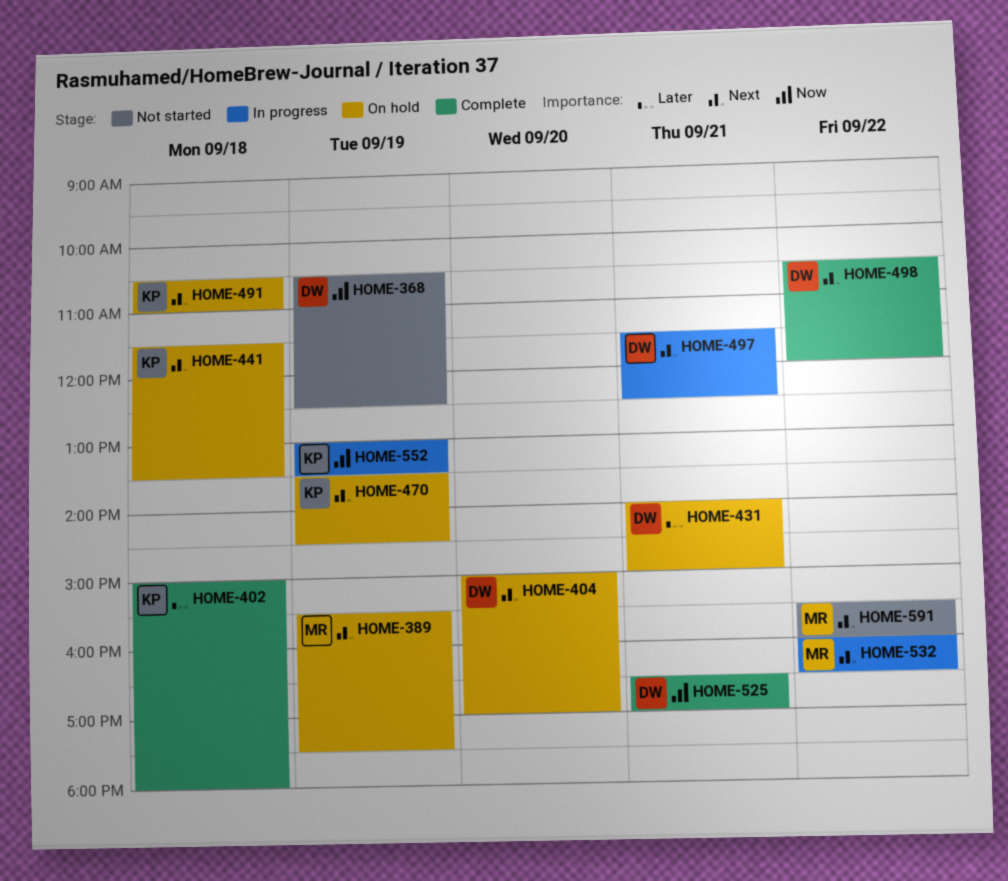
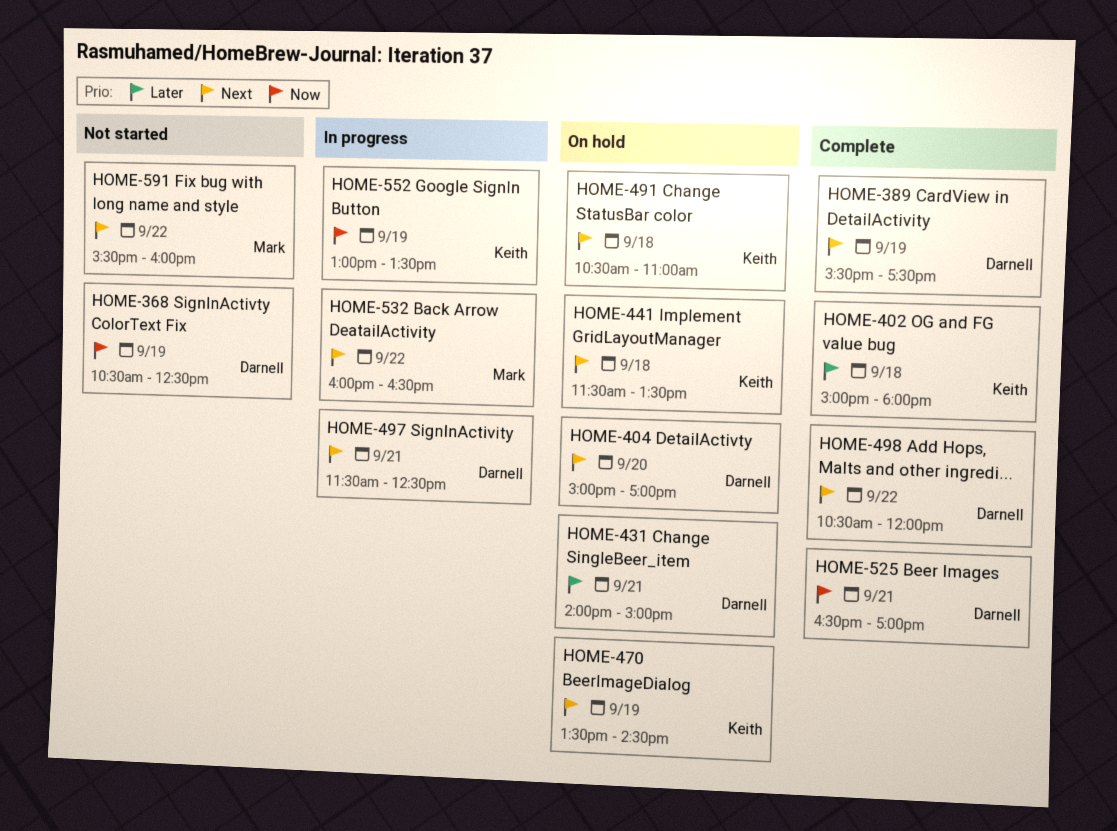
HOME-389, status: On hold -> Complete
HOME-389, owner: Mark -> Darnell

